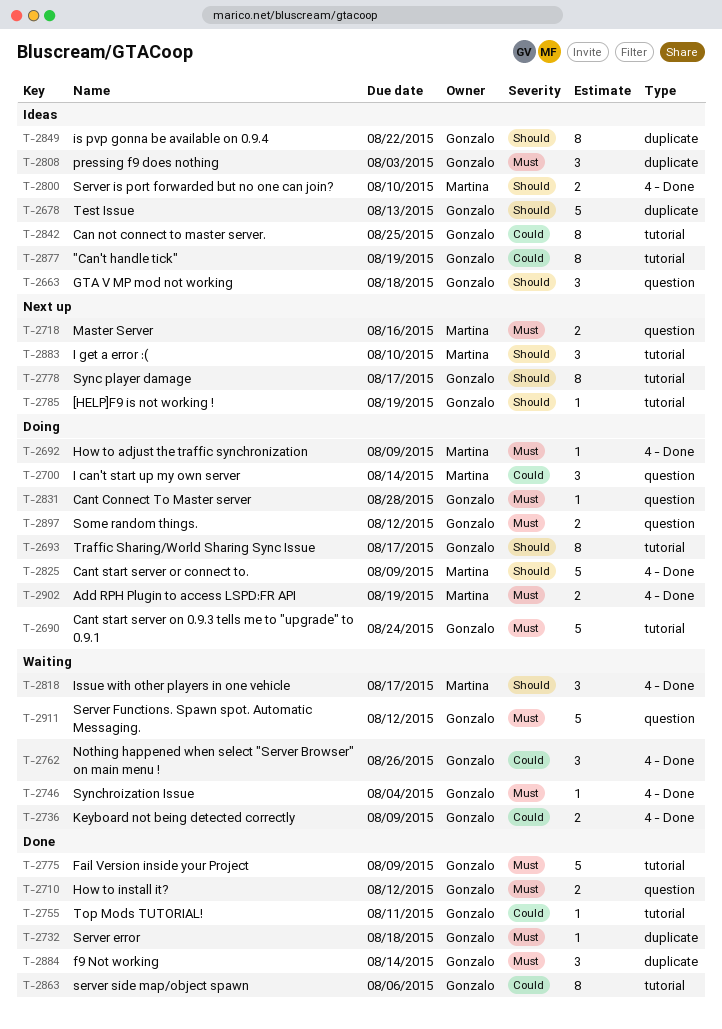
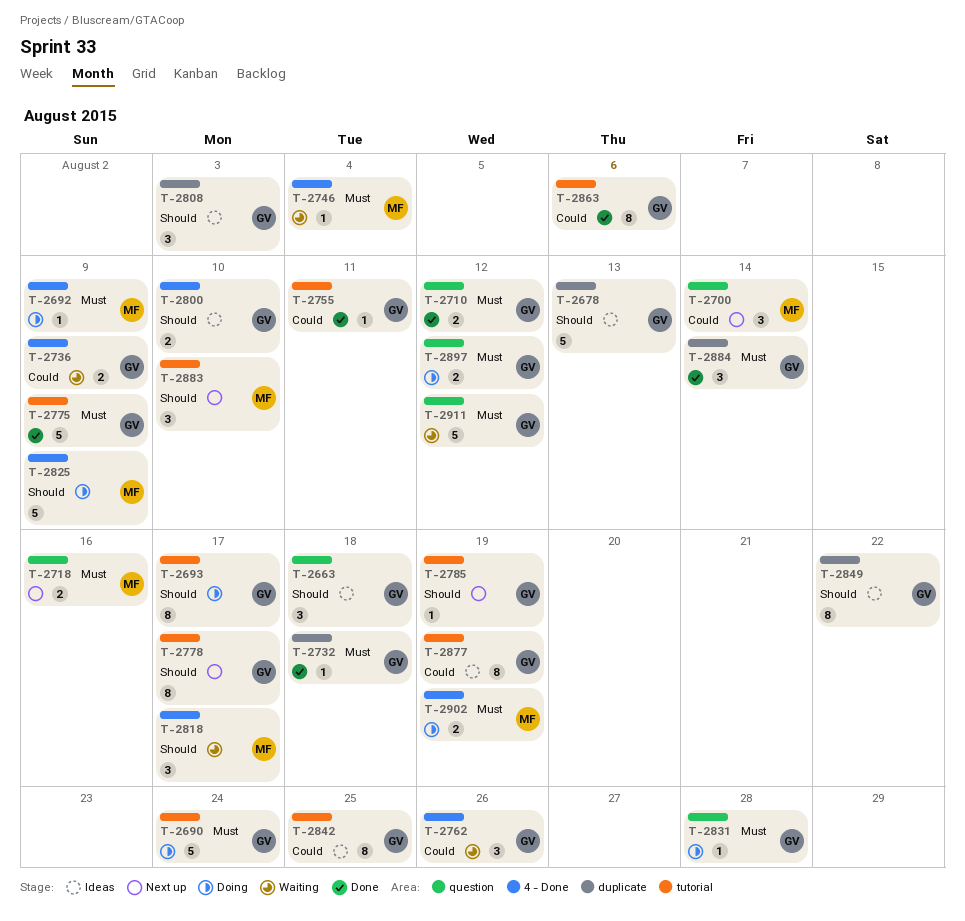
T-2700, status: Doing -> Next up
T-2746, owner: Gonzalo -> Martina
T-2800, owner: Martina -> Gonzalo
T-2808, priority: Must -> Should

